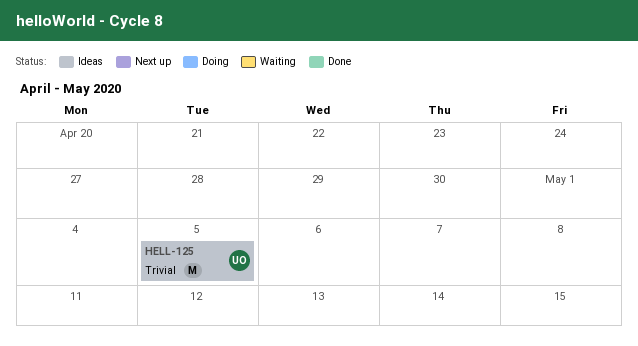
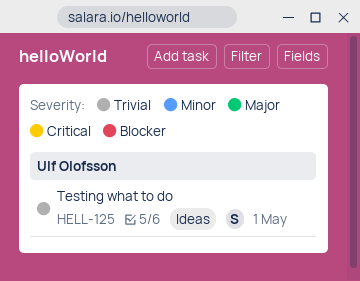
HELL-125, estimate: M -> S
HELL-125, due: May 5 -> May 1

